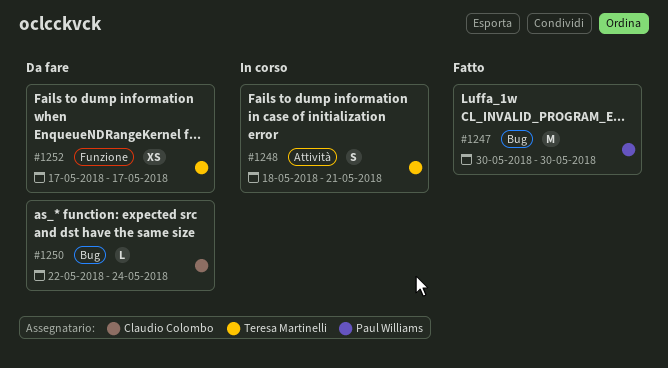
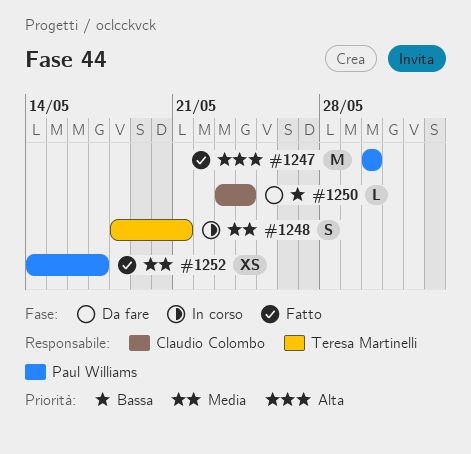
#1250, start: May 22 -> May 23
#1252, status: Da fare -> Fatto
#1252, owner: Teresa Martinelli -> Paul Williams
#1252, start: May 17 -> May 14

